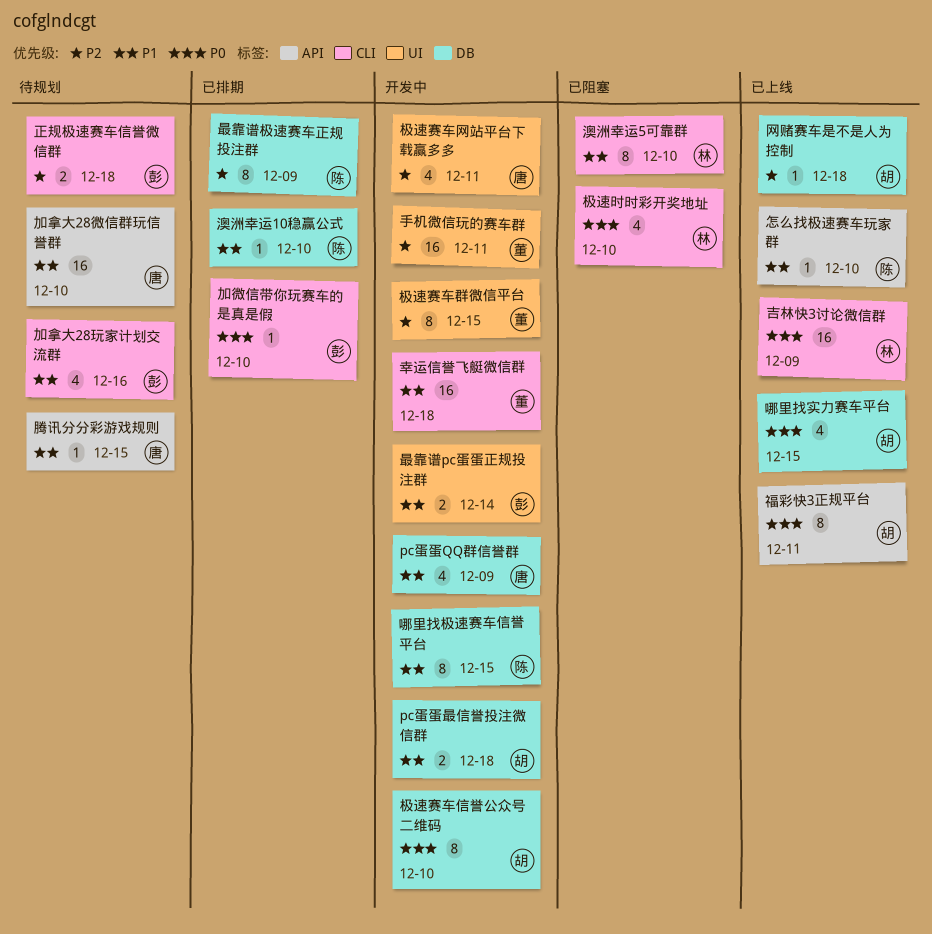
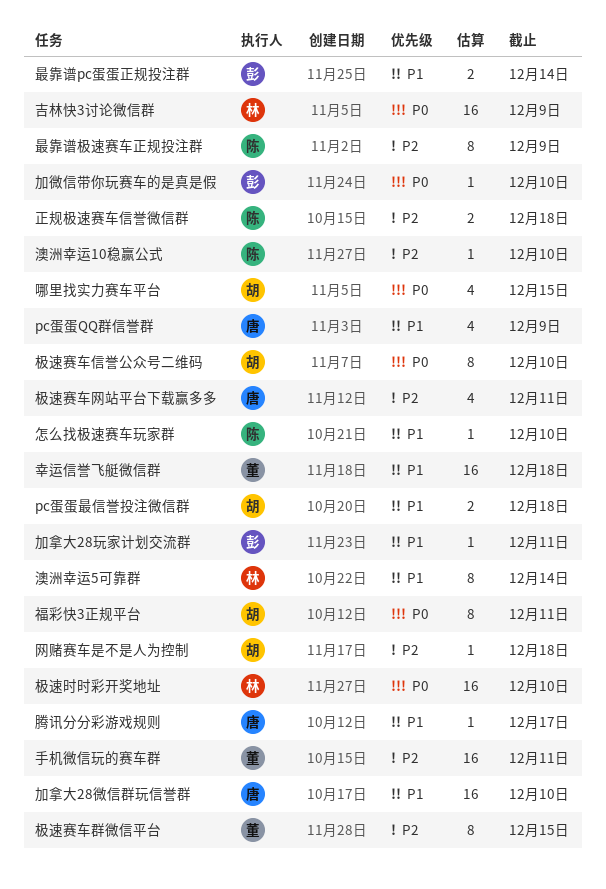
加拿大28玩家计划交流群, estimate: 4 -> 1
加拿大28玩家计划交流群, due: Dec 16 -> Dec 11
哪里找极速赛车信誉平台: present -> none
极速时时彩开奖地址, estimate: 4 -> 16
正规极速赛车信誉微信群, owner: 彭 -> 陈
澳洲幸运10稳赢公式, priority: P1 -> P2
澳洲幸运5可靠群, due: Dec 10 -> Dec 14
腾讯分分彩游戏规则, due: Dec 15 -> Dec 17

